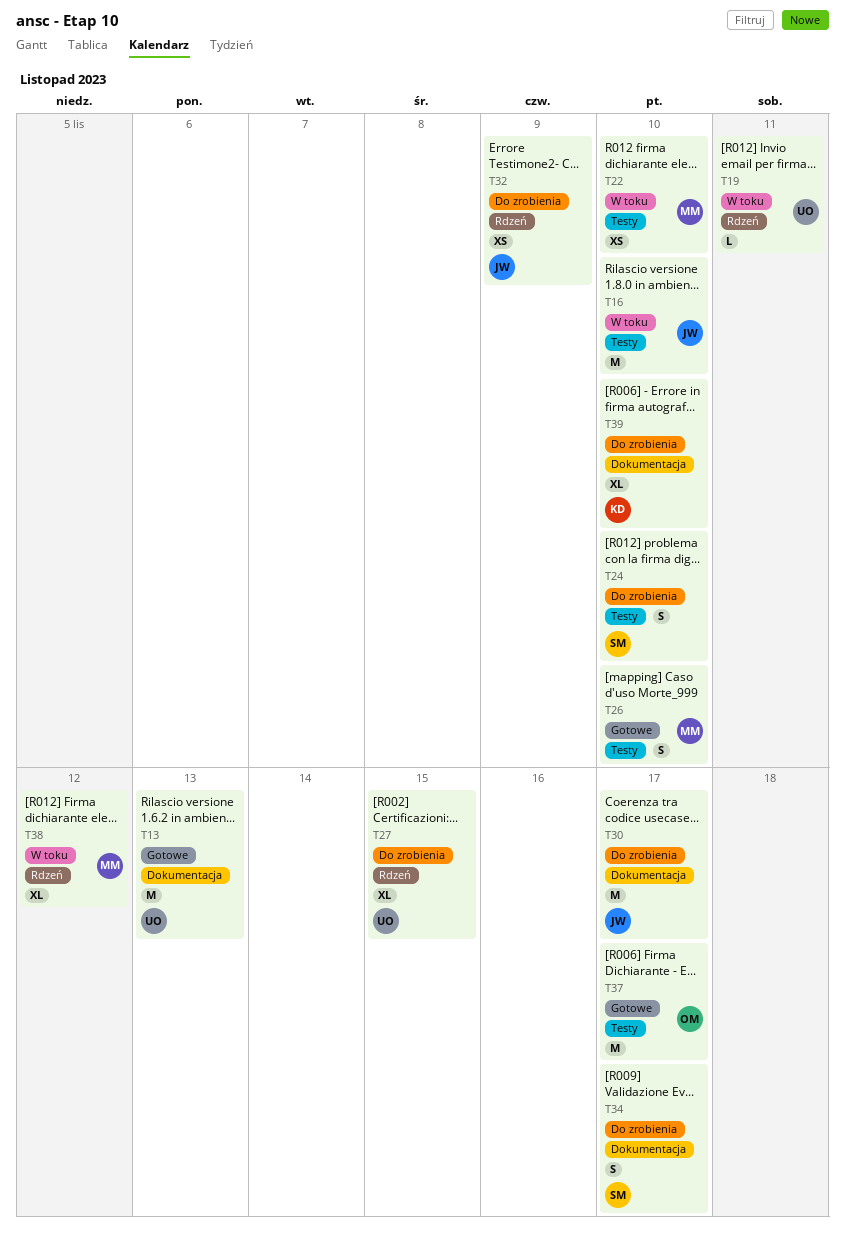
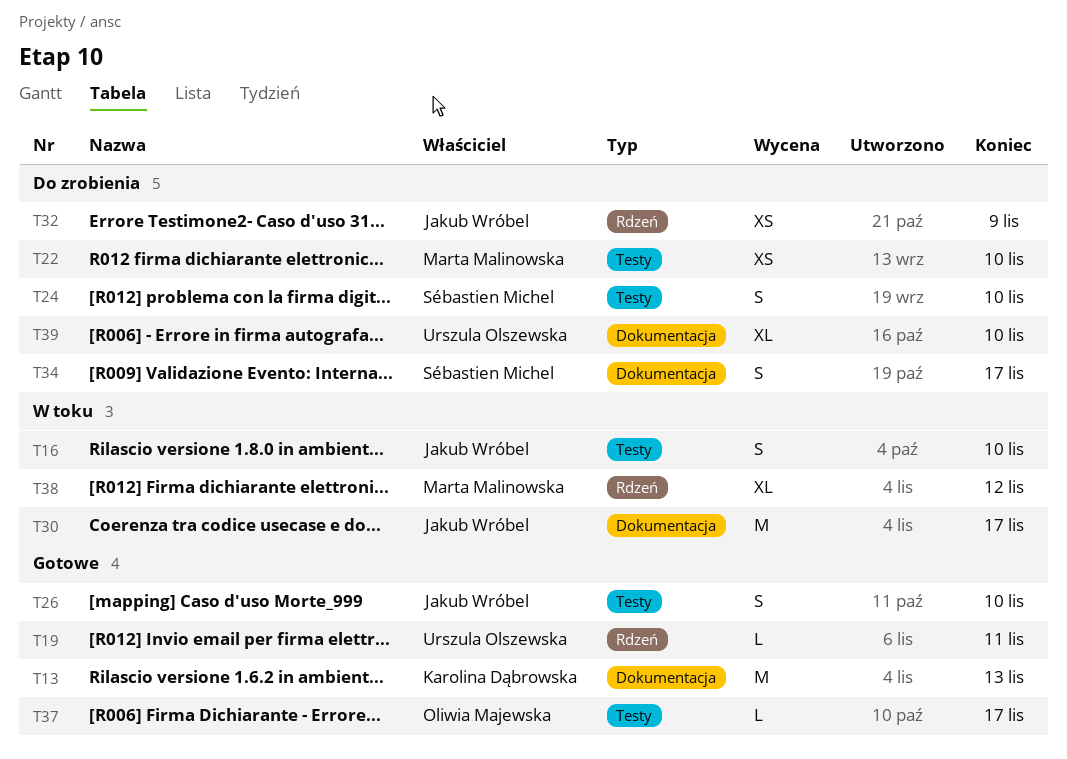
T13, owner: Urszula Olszewska -> Karolina Dąbrowska
T16, estimate: M -> S
T19, status: W toku -> Gotowe
T22, status: W toku -> Do zrobienia
T26, owner: Marta Malinowska -> Jakub Wróbel
T27: present -> none
T30, status: Do zrobienia -> W toku
T37, estimate: M -> L
T39, owner: Karolina Dąbrowska -> Urszula Olszewska

